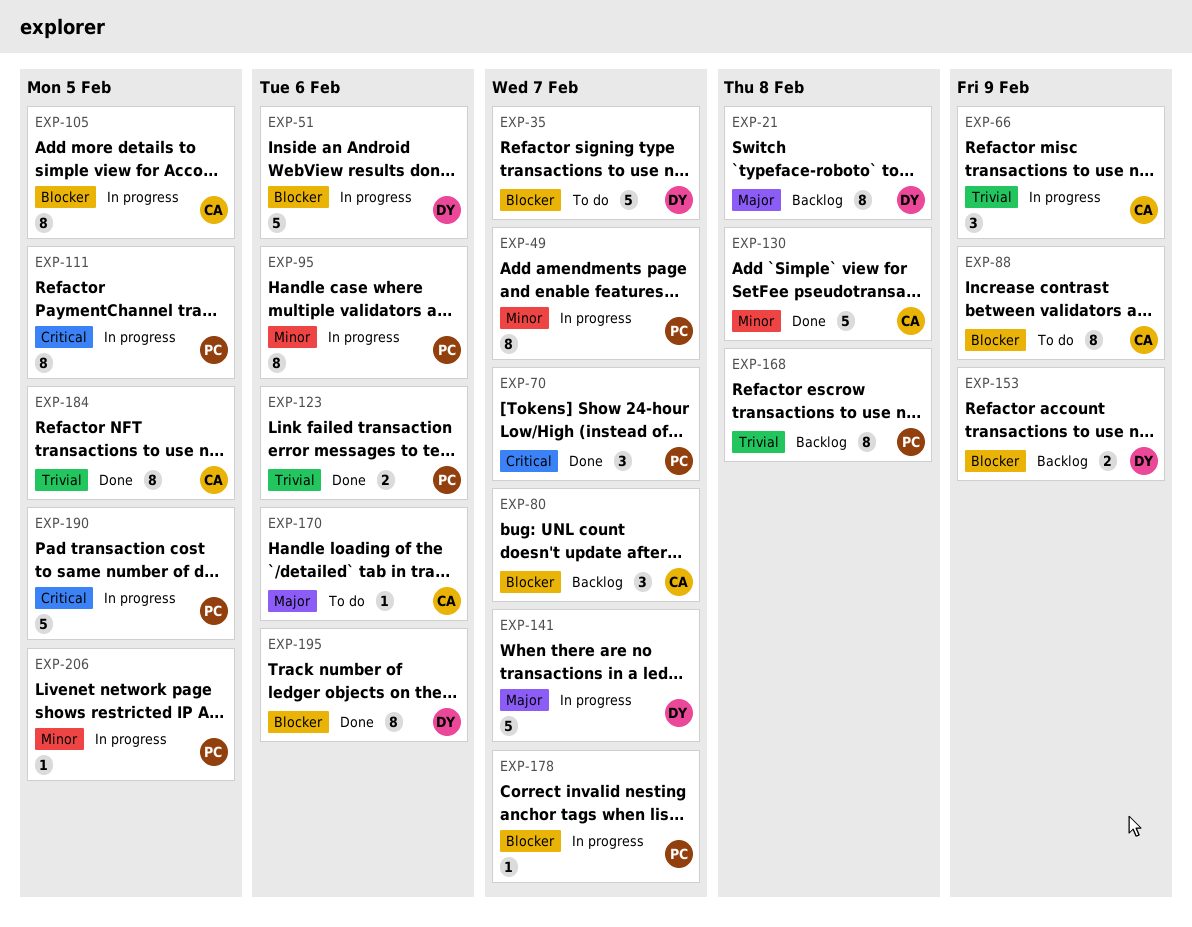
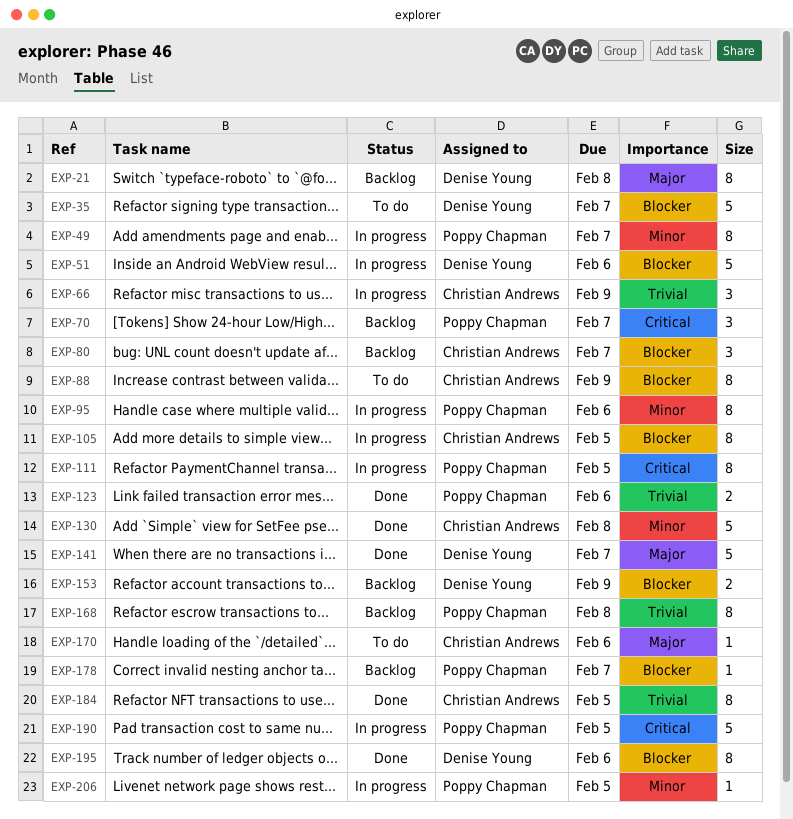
EXP-70, status: Done -> Backlog
EXP-141, status: In progress -> Done
EXP-178, status: In progress -> Backlog

